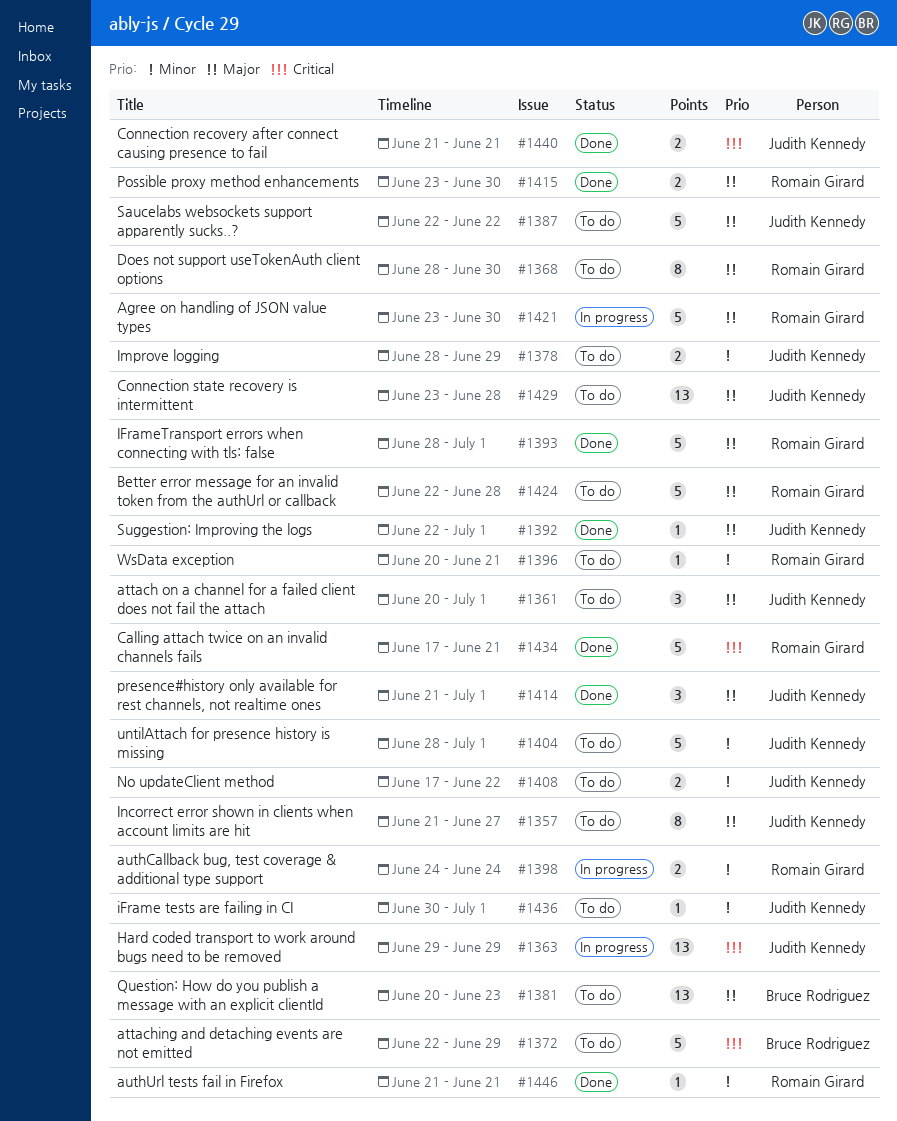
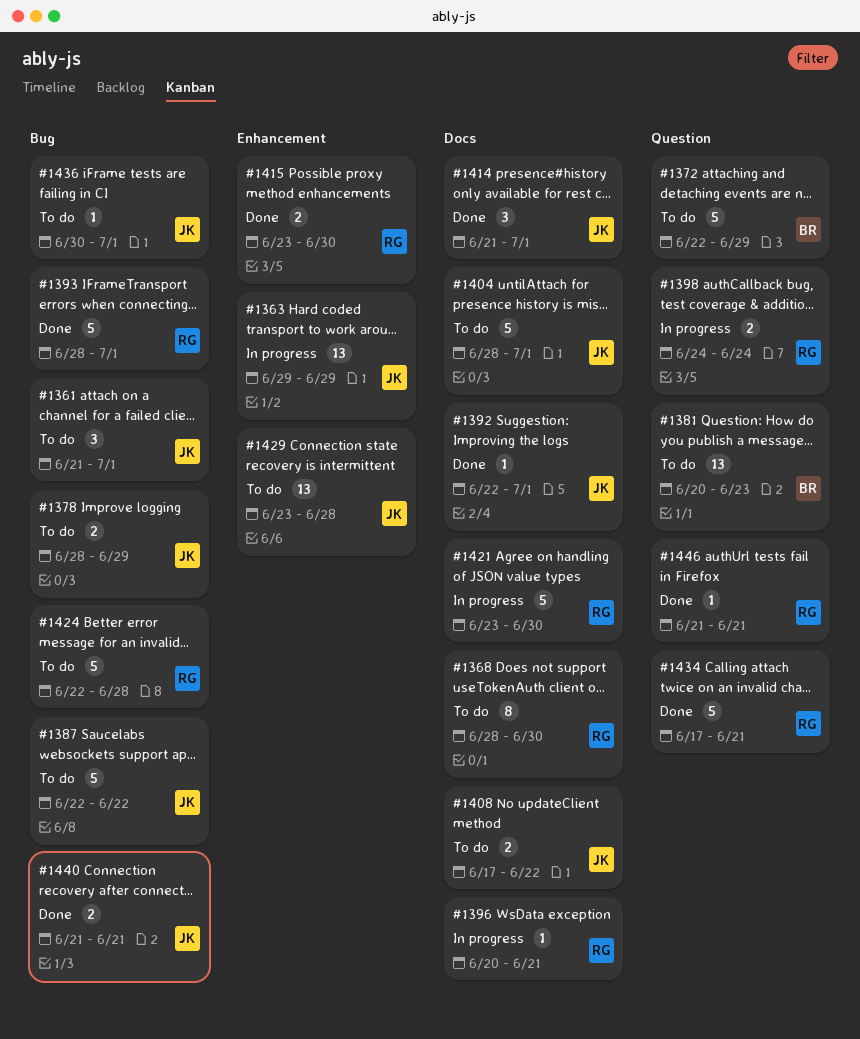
#1357: present -> none
#1361, start: Jun 20 -> Jun 21
#1396, status: To do -> In progress

